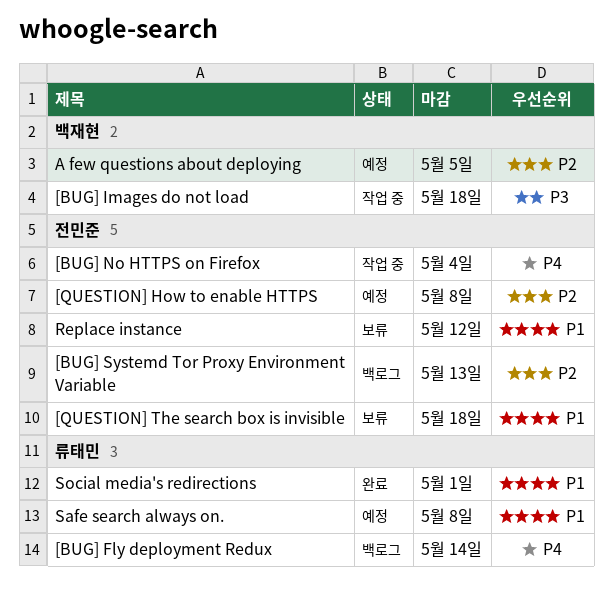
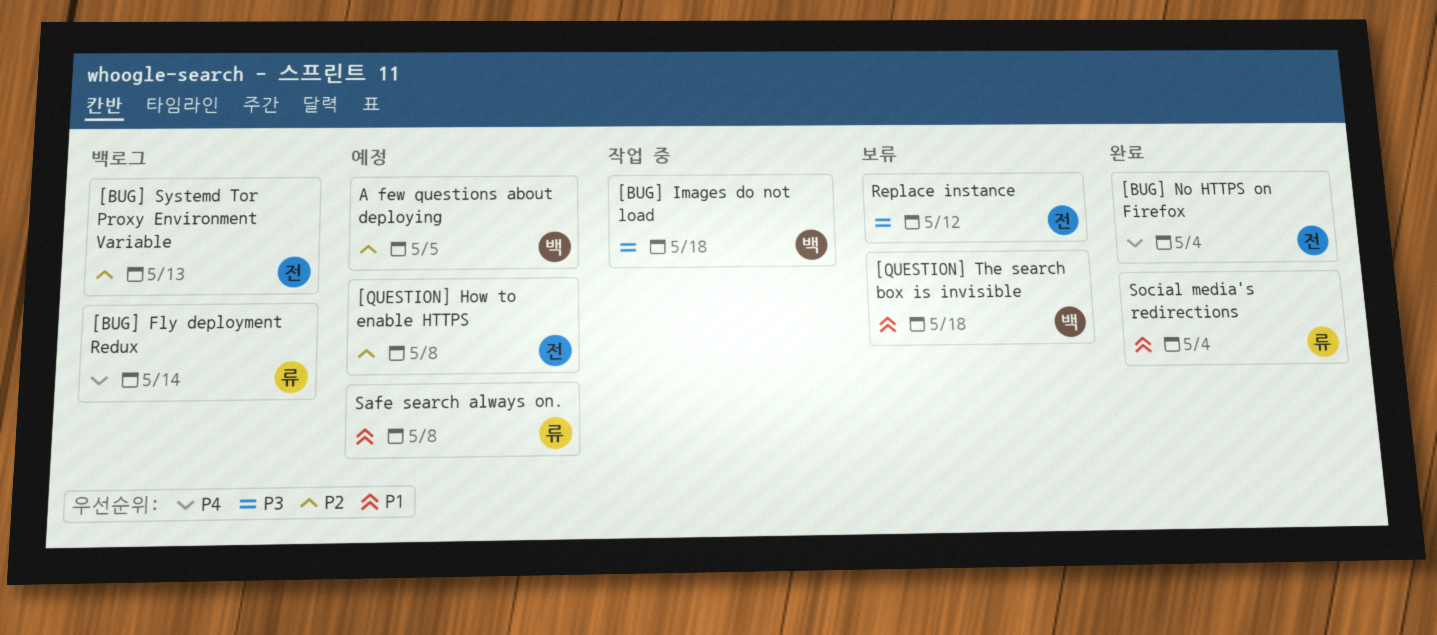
[BUG] No HTTPS on Firefox, status: 작업 중 -> 완료
[QUESTION] The search box is invisible, owner: 전민준 -> 백재현
Replace instance, priority: P1 -> P3
Social media's redirections, due: May 1 -> May 4

